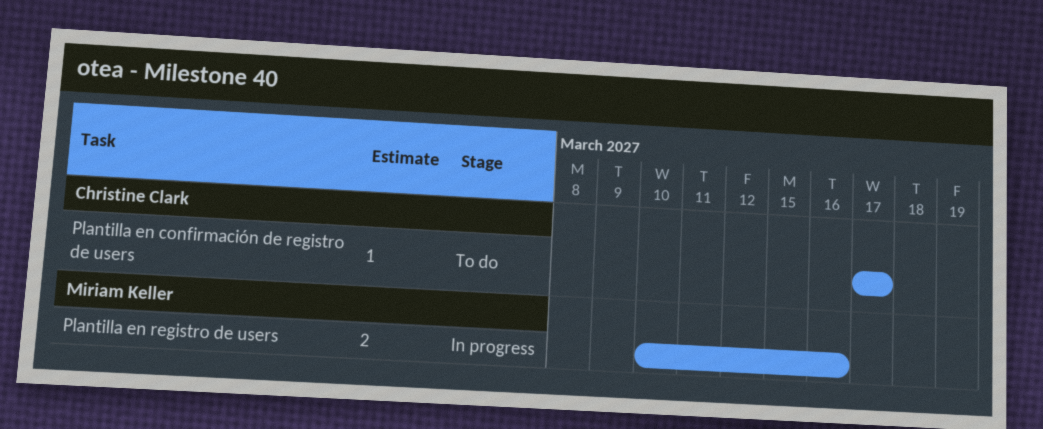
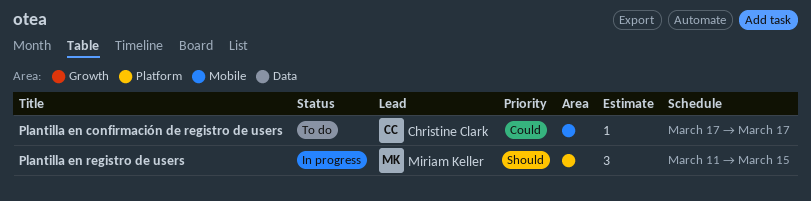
Plantilla en registro de users, estimate: 2 -> 3
Plantilla en registro de users, start: Mar 10 -> Mar 11
Plantilla en registro de users, due: Mar 16 -> Mar 15

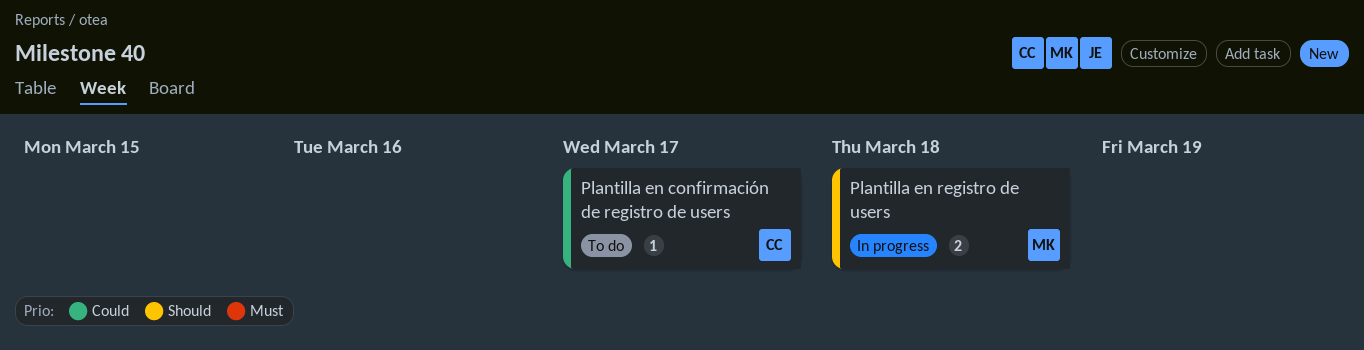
Plantilla en registro de users, estimate: 3 -> 2
Plantilla en registro de users, due: Mar 15 -> Mar 18

